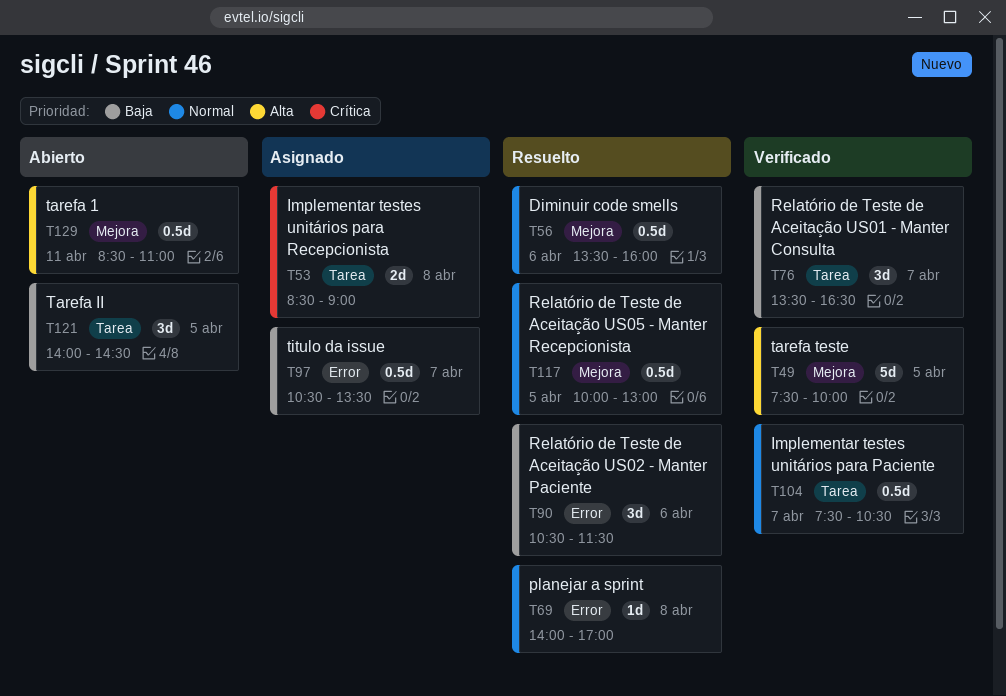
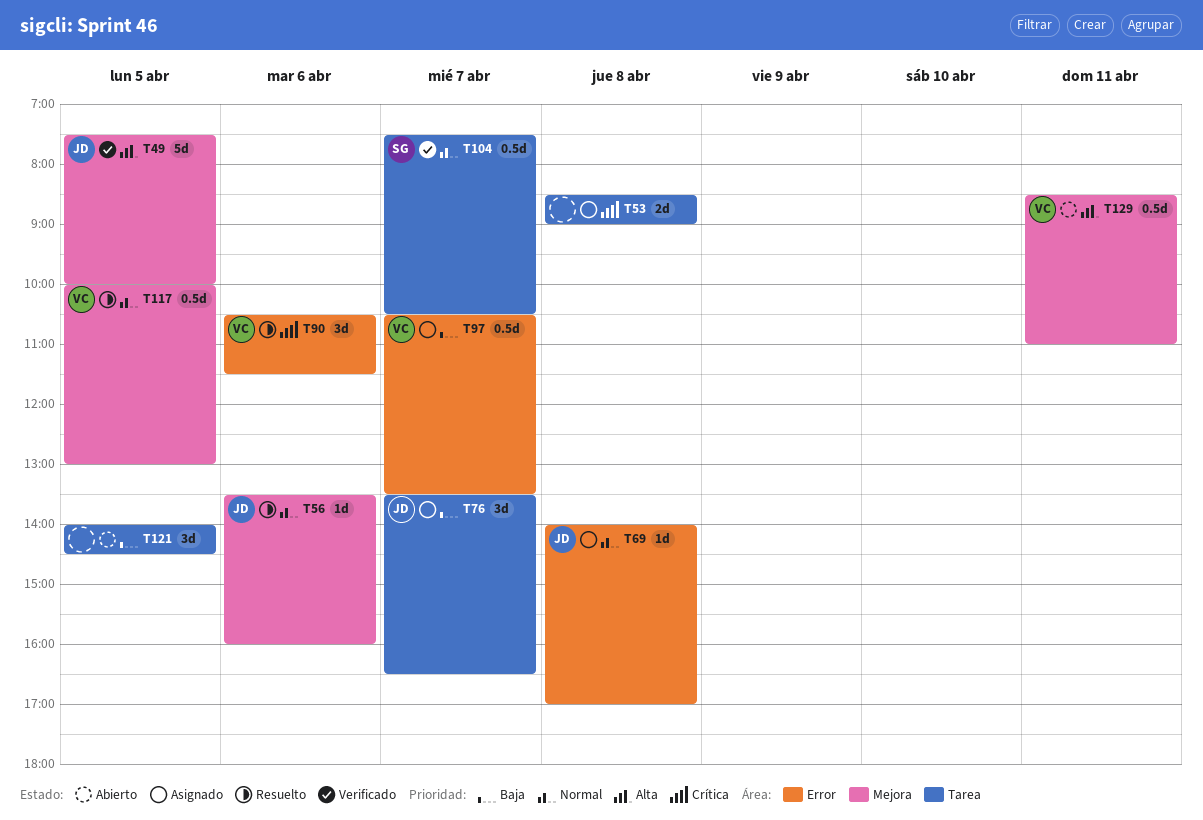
T56, estimate: 0.5d -> 1d
T69, status: Resuelto -> Asignado
T76, status: Verificado -> Asignado
T90, priority: Baja -> Crítica

